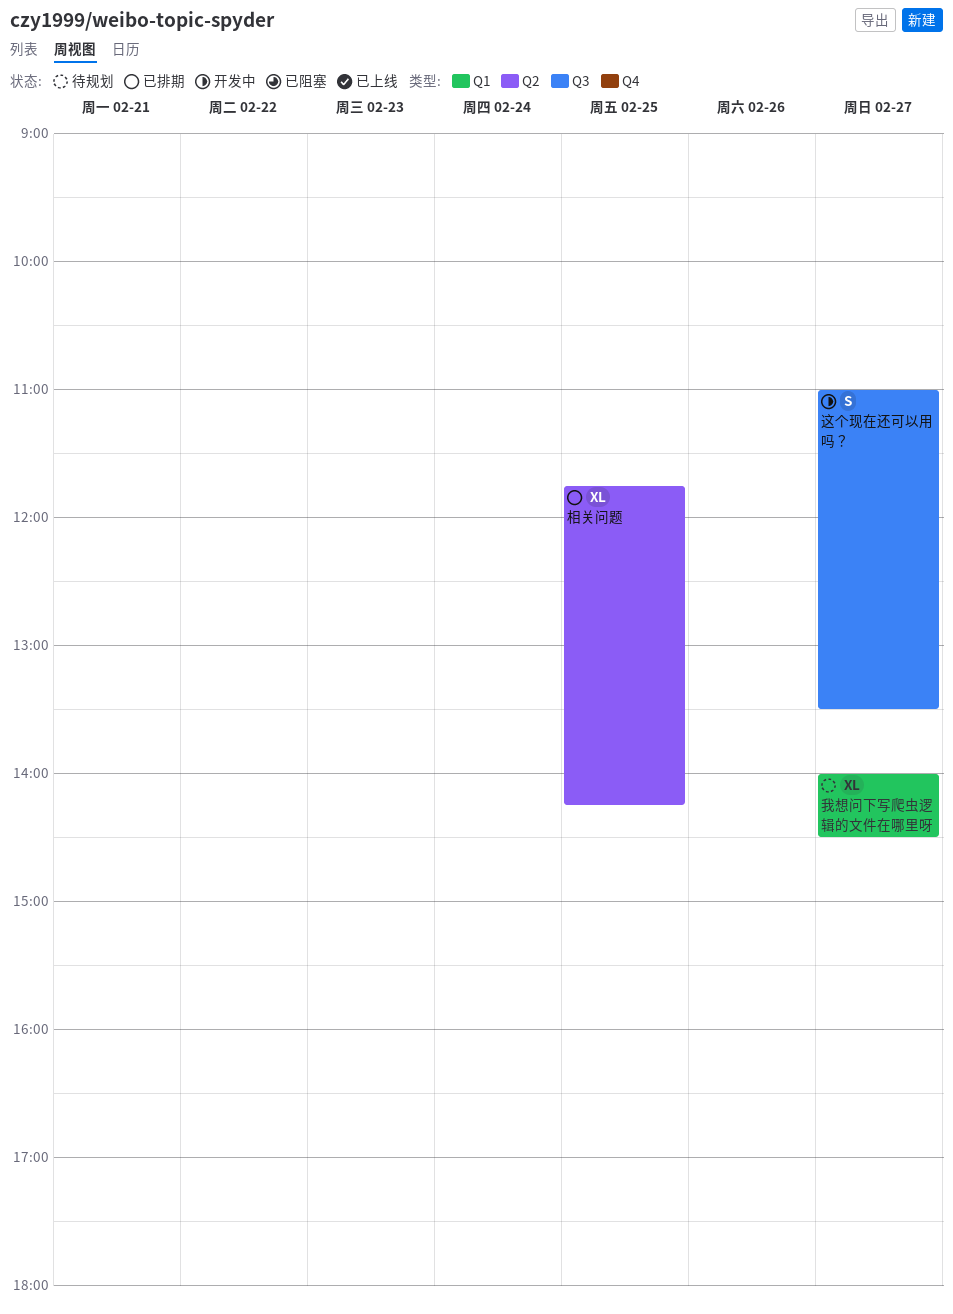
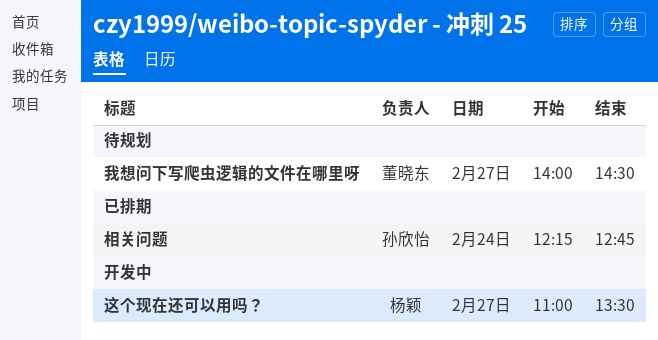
相关问题, day: Feb 25 -> Feb 24
相关问题, begins: 11:45 -> 12:15
相关问题, ends: 14:15 -> 12:45

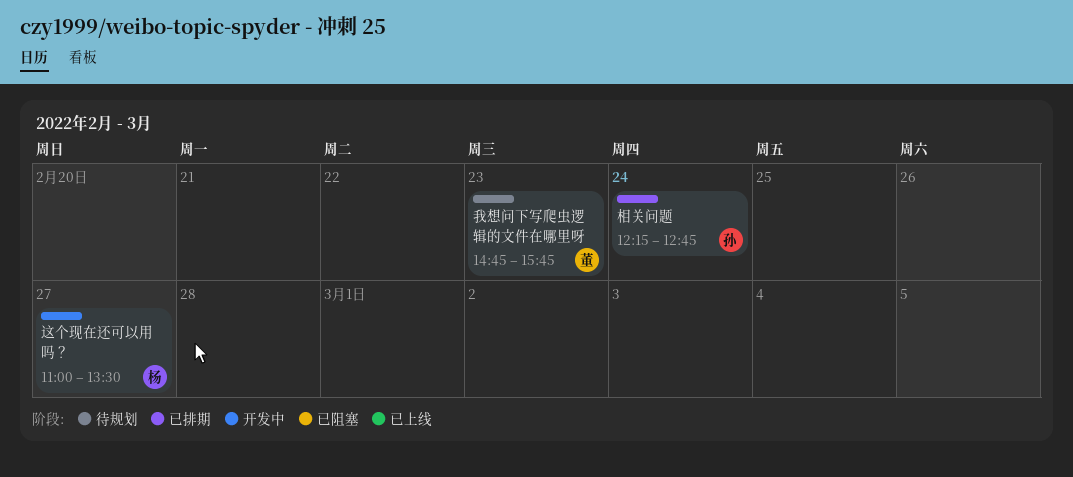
我想问下写爬虫逻辑的文件在哪里呀, day: Feb 27 -> Feb 23
我想问下写爬虫逻辑的文件在哪里呀, begins: 14:00 -> 14:45
我想问下写爬虫逻辑的文件在哪里呀, ends: 14:30 -> 15:45

